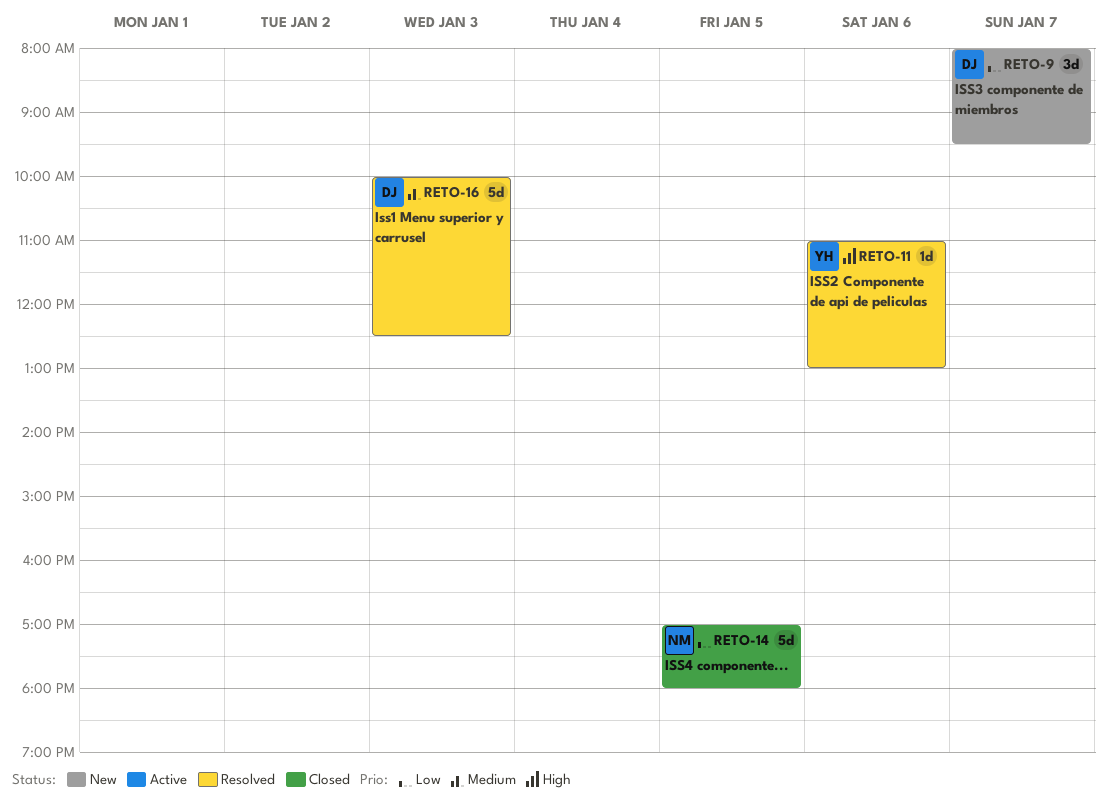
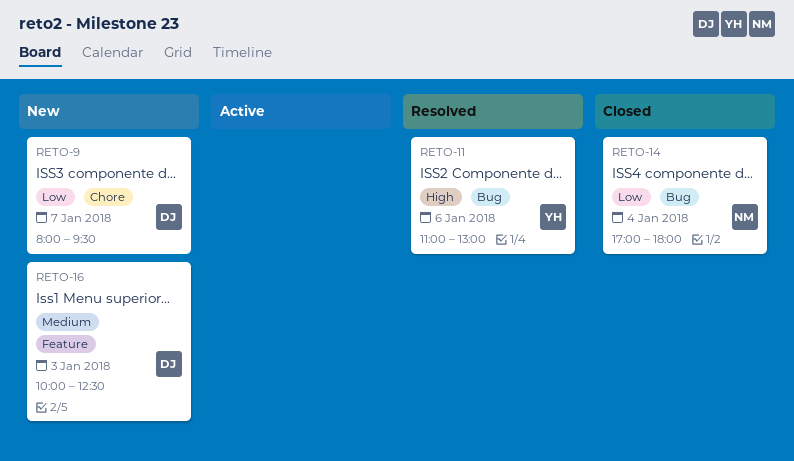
RETO-14, day: Jan 5 -> Jan 4
RETO-16, status: Resolved -> New

